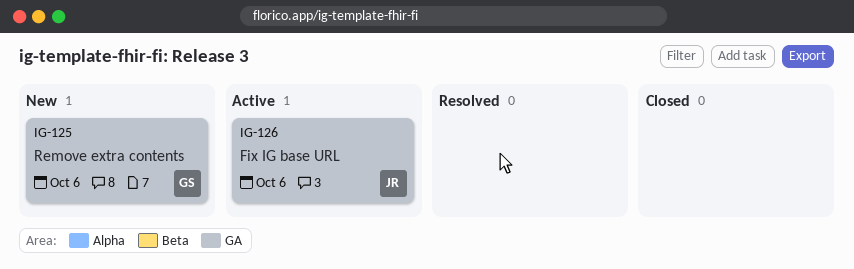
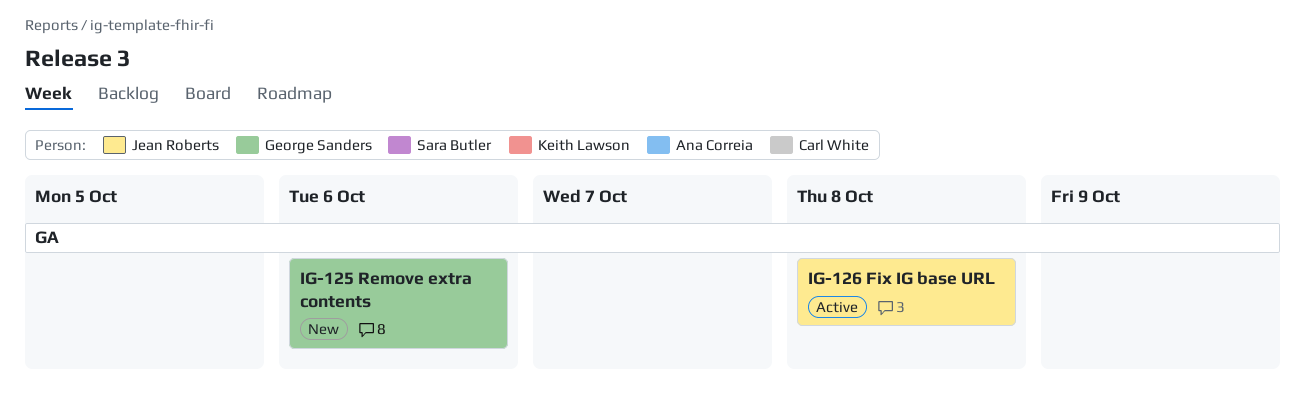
IG-126, due: Oct 6 -> Oct 8

